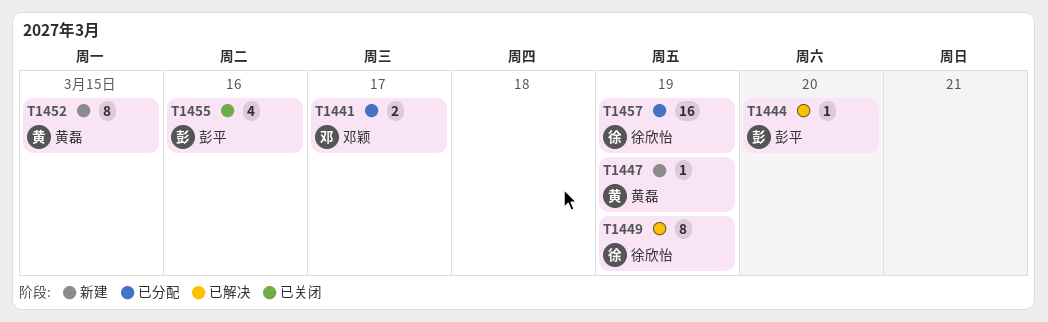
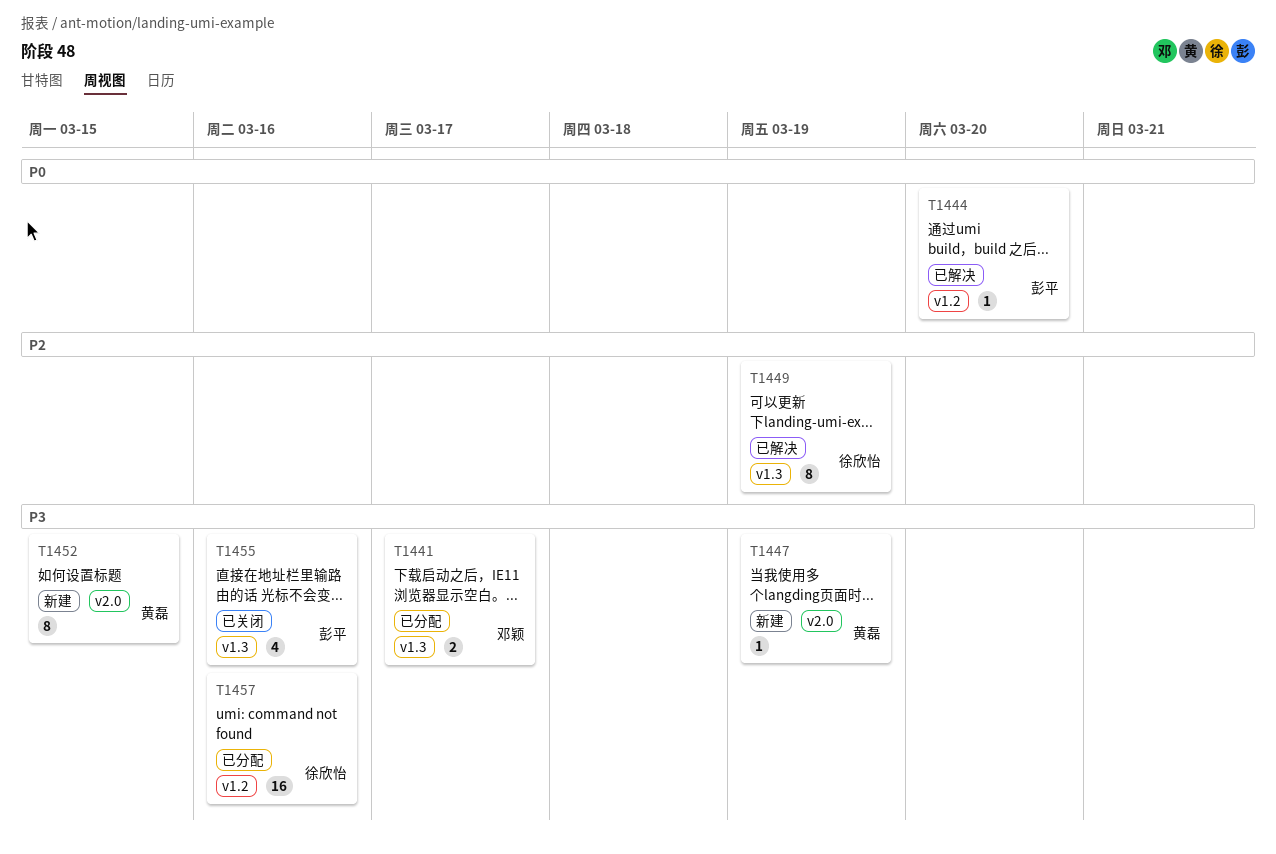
T1457, due: Mar 19 -> Mar 16

